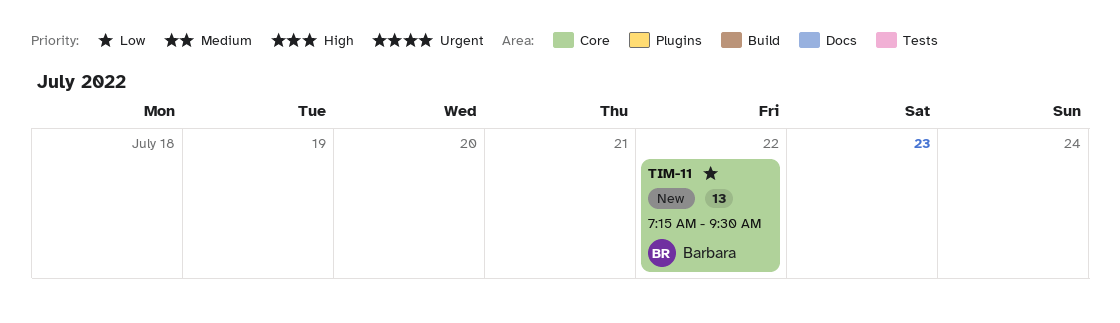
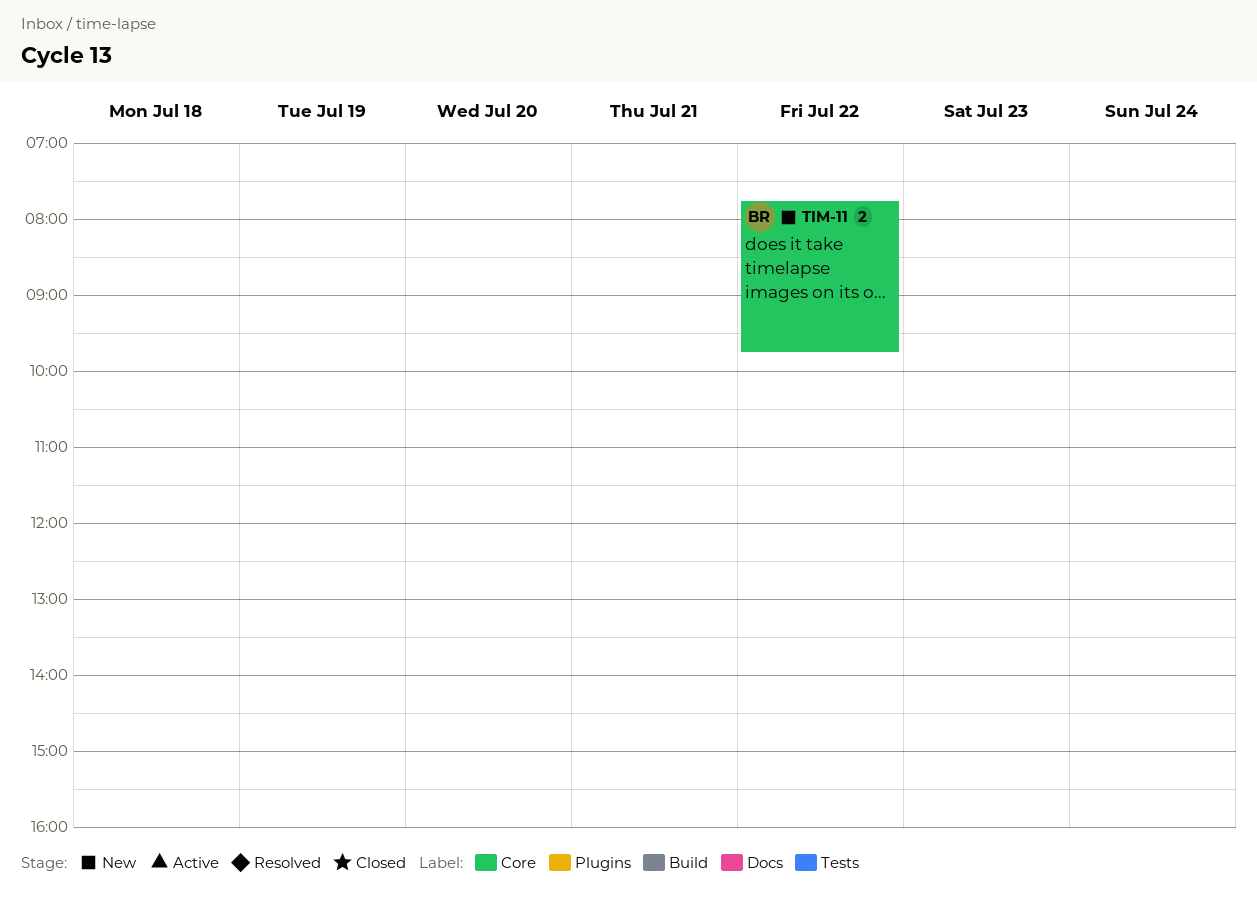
TIM-11, estimate: 13 -> 2
TIM-11, begins: 07:15 -> 07:45
TIM-11, ends: 09:30 -> 09:45

